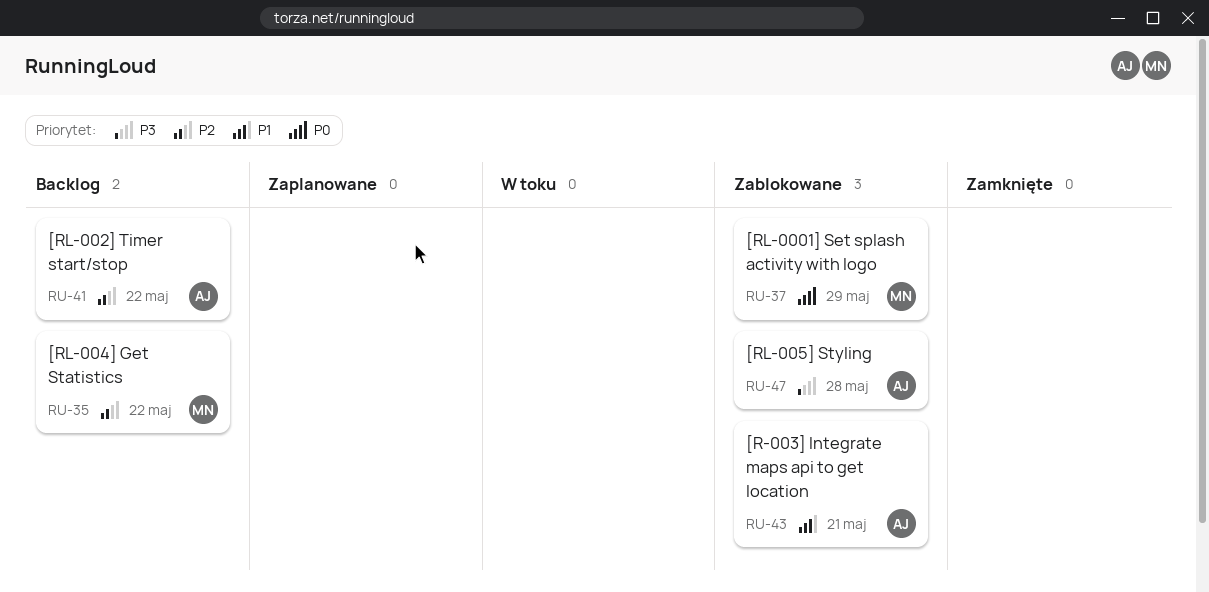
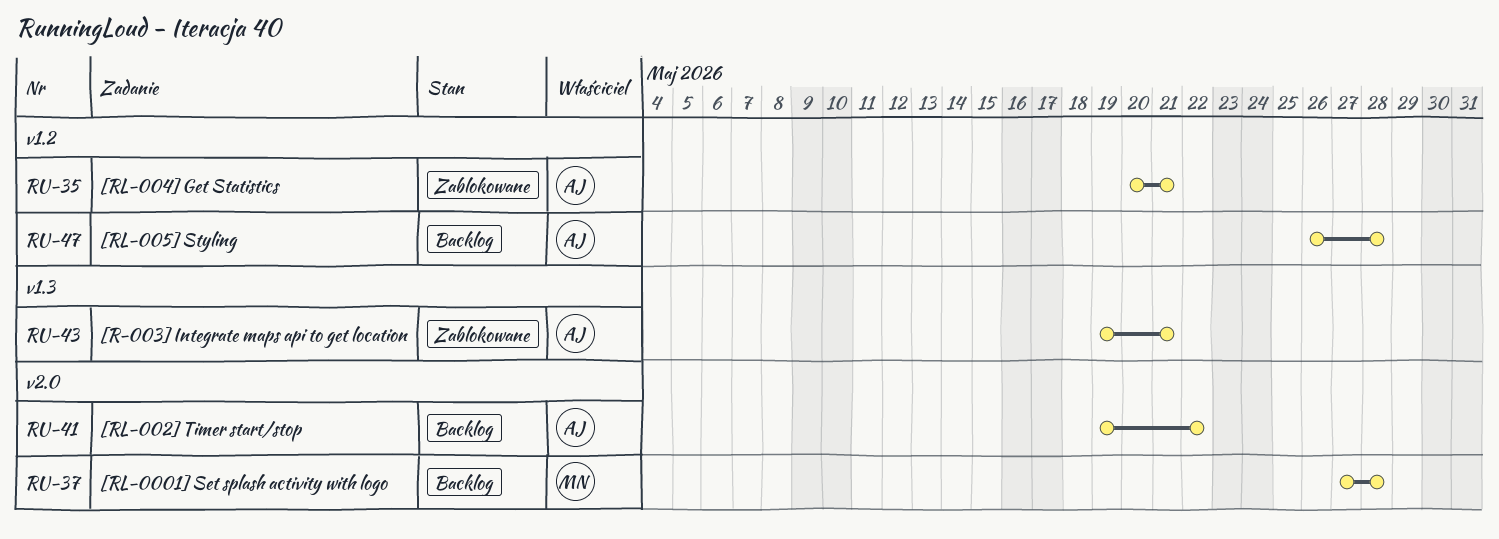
RU-35, status: Backlog -> Zablokowane
RU-35, owner: MN -> AJ
RU-35, due: May 22 -> May 21
RU-37, status: Zablokowane -> Backlog
RU-37, due: May 29 -> May 28
RU-47, status: Zablokowane -> Backlog

